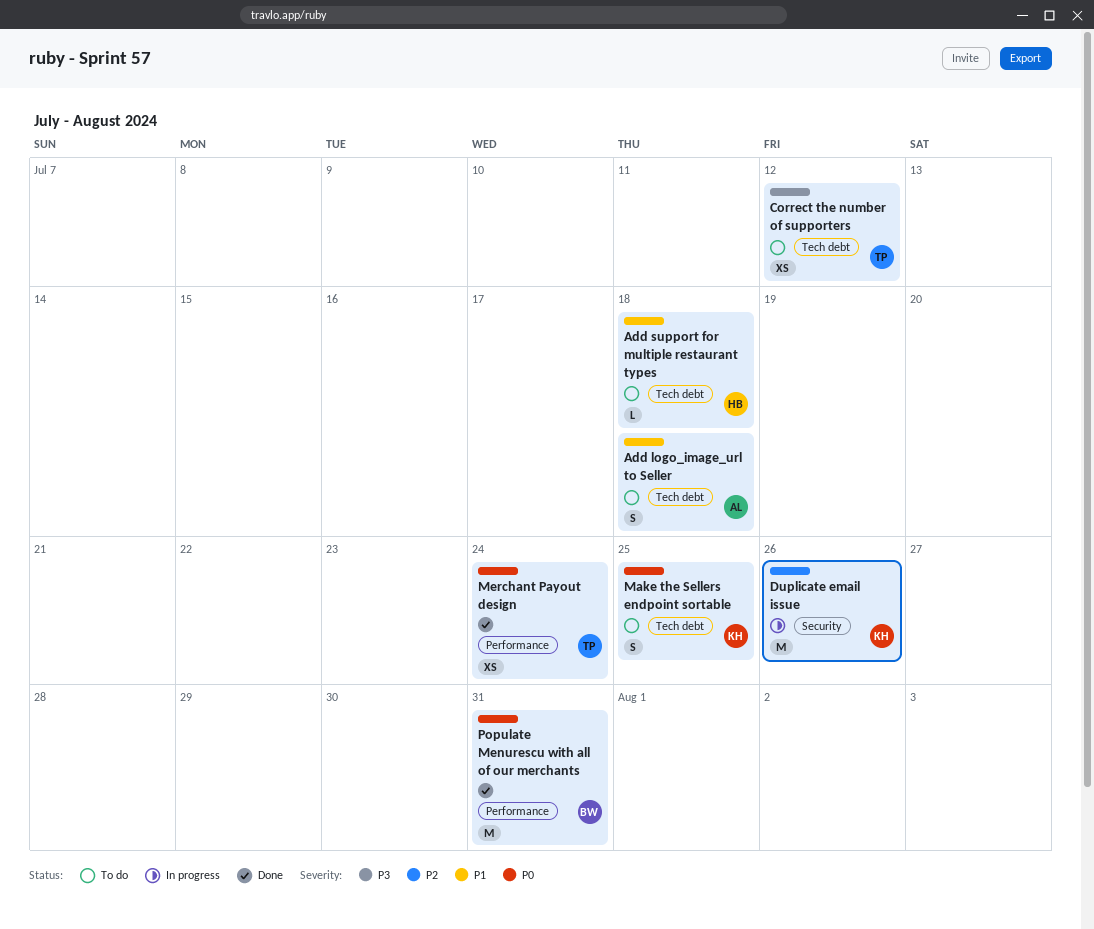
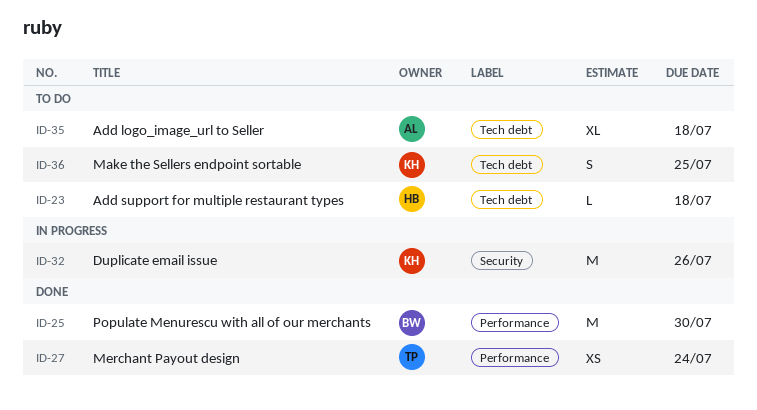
Add logo_image_url to Seller, estimate: S -> XL
Correct the number of supporters: present -> none
Populate Menurescu with all of our merchants, due: Jul 31 -> Jul 30

